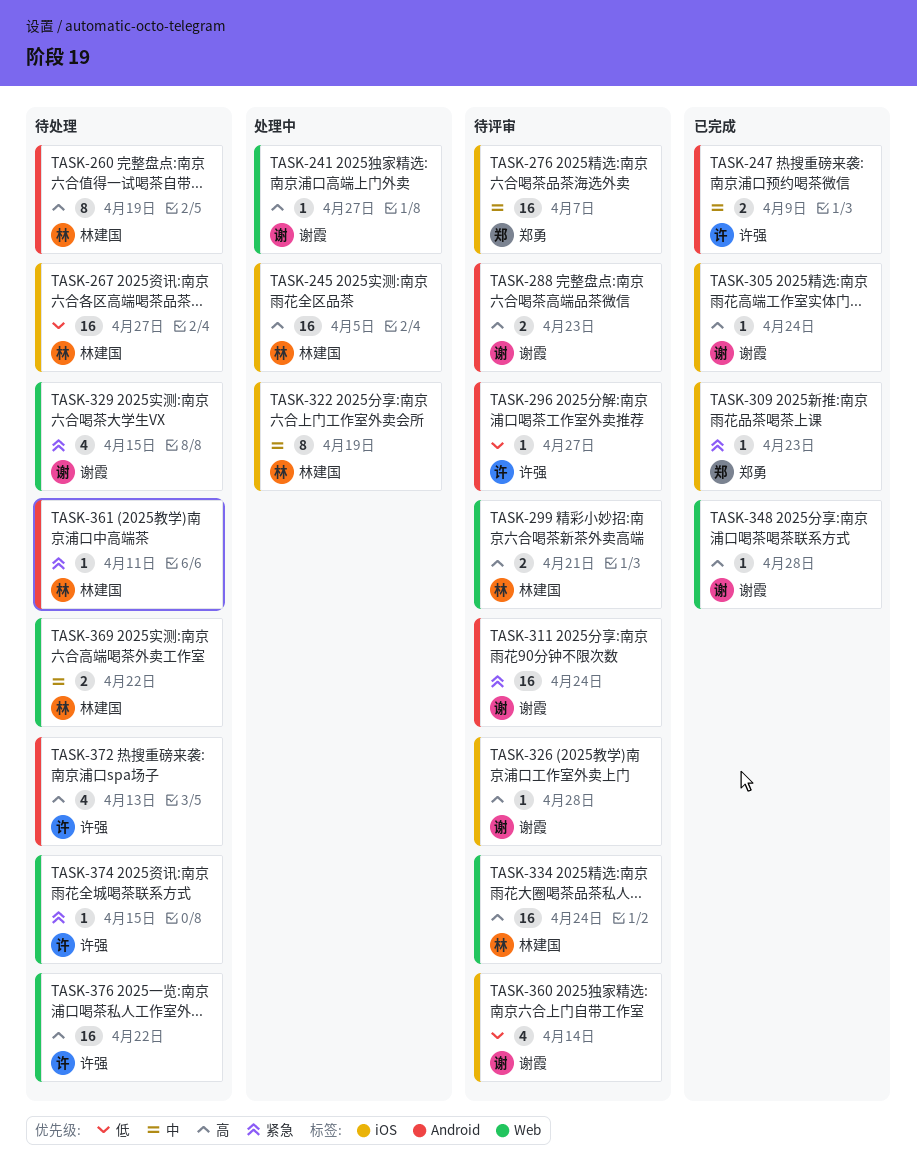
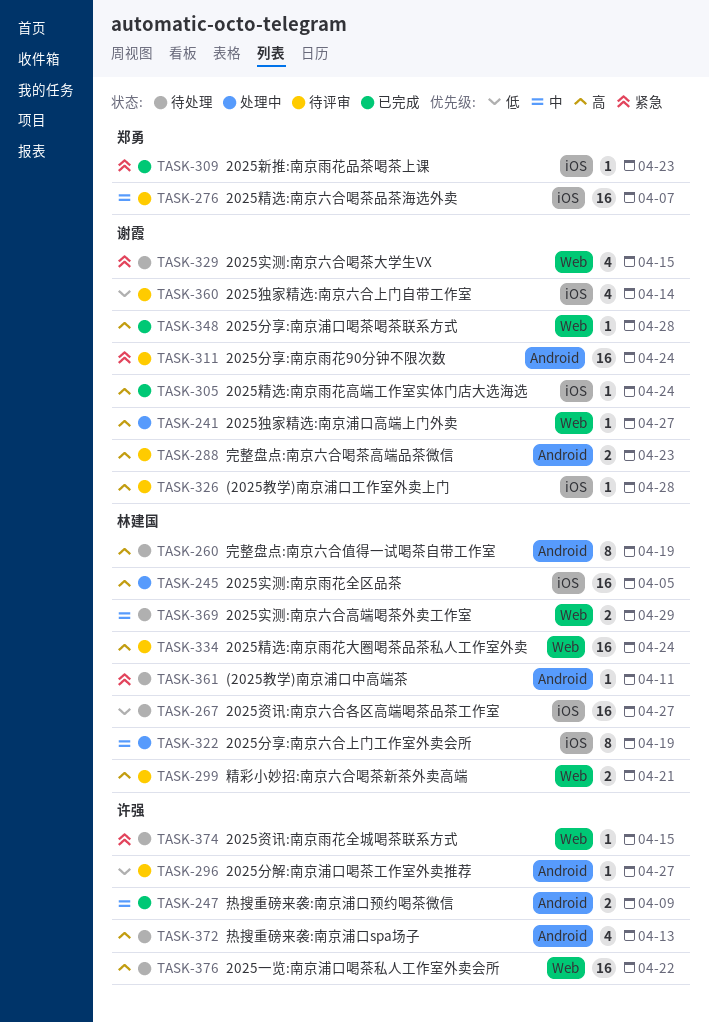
TASK-369, due: Apr 22 -> Apr 29

